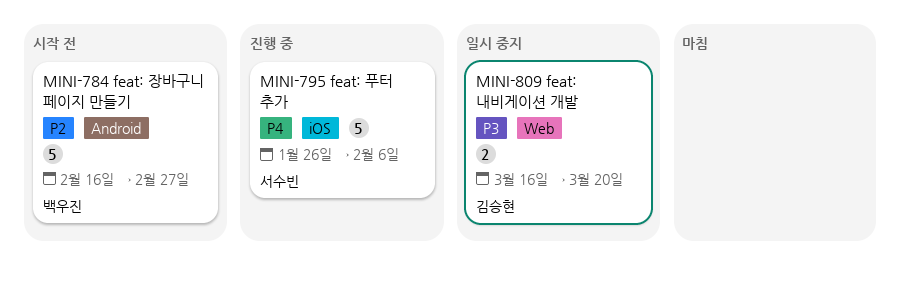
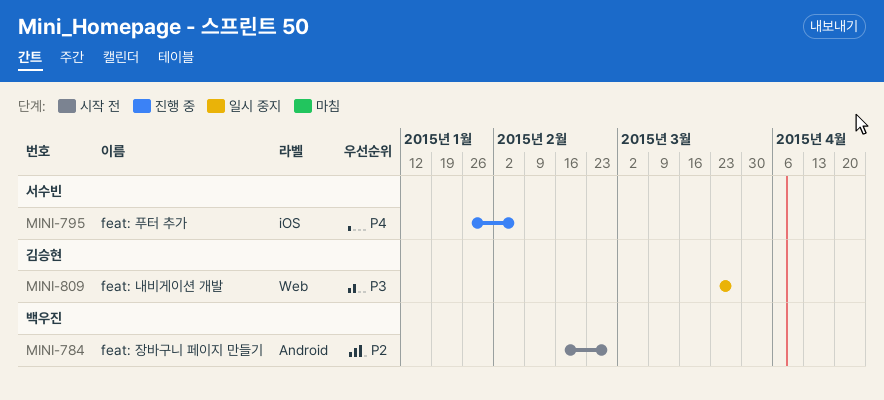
MINI-809, start: Mar 16 -> Mar 23
MINI-809, due: Mar 20 -> Mar 27

